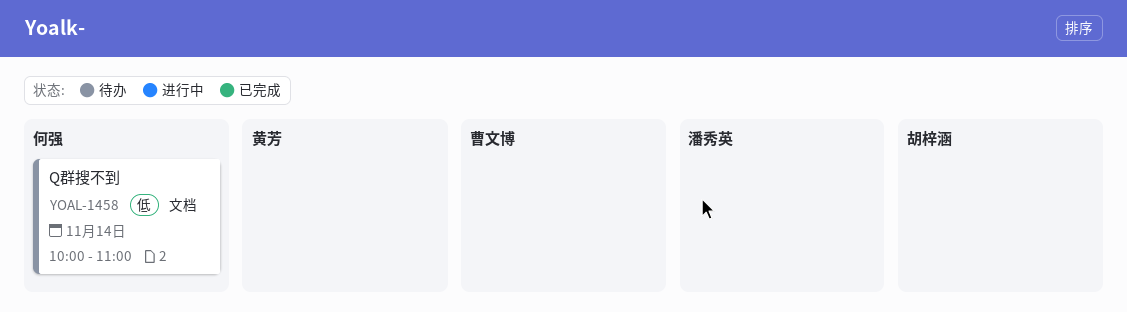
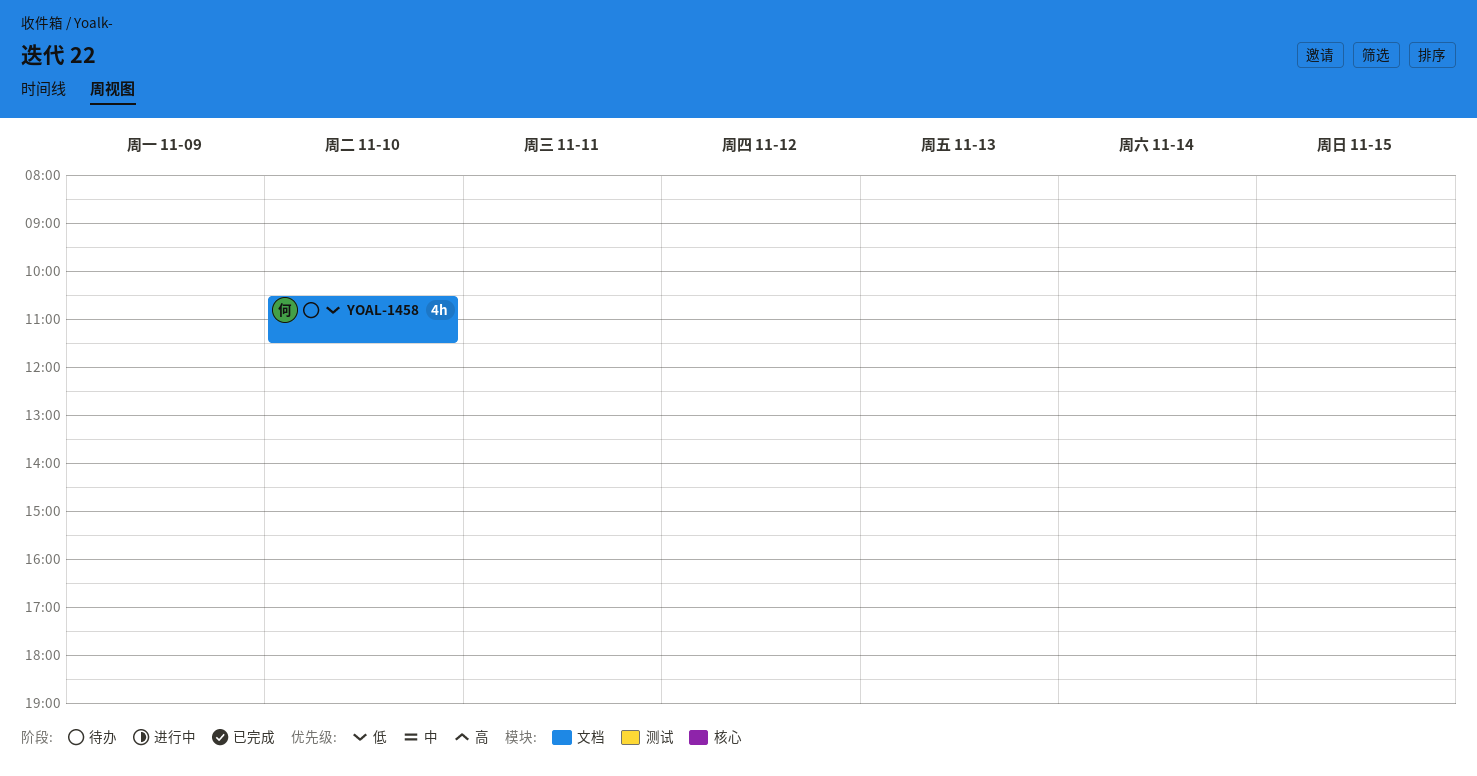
YOAL-1458, day: Nov 14 -> Nov 10
YOAL-1458, begins: 10:00 -> 10:30
YOAL-1458, ends: 11:00 -> 11:30

